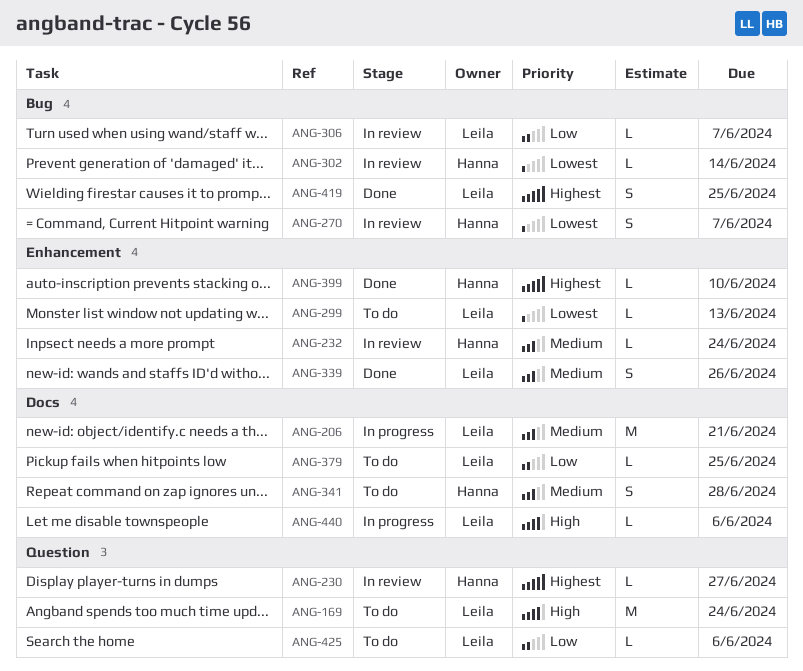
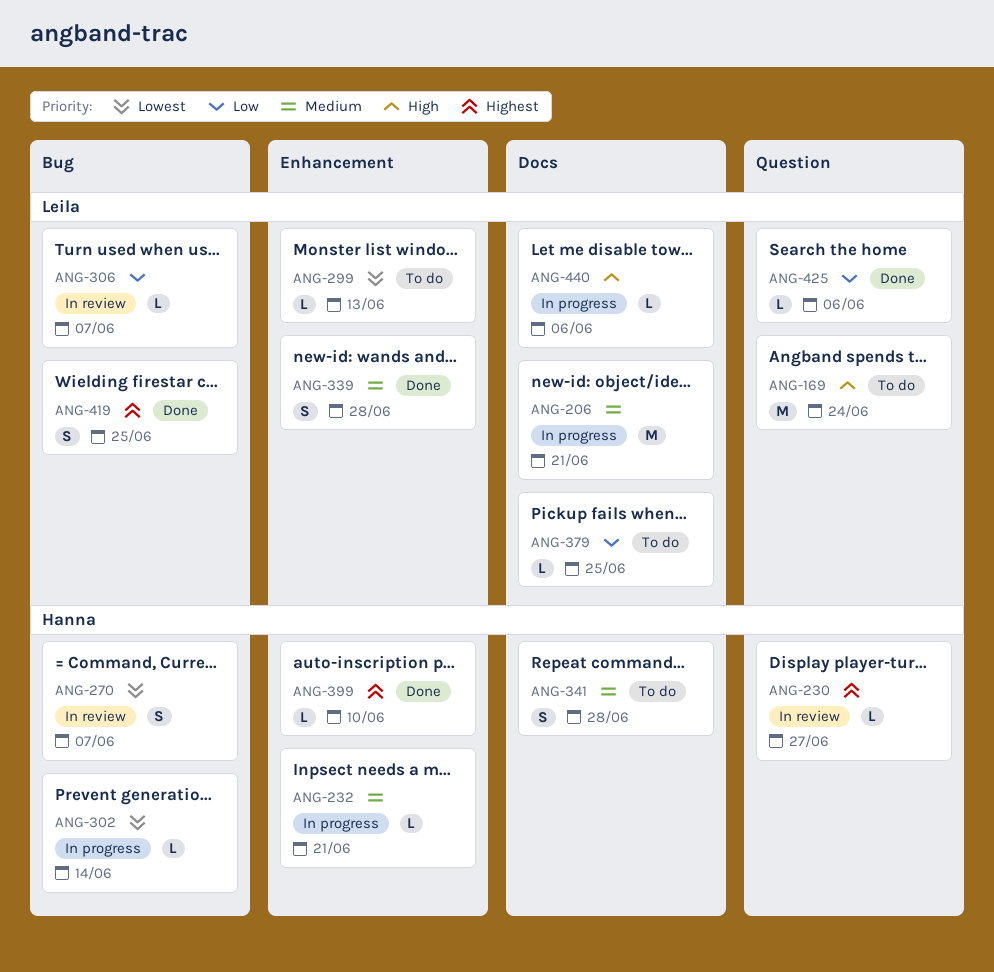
ANG-232, status: In review -> In progress
ANG-232, due: Jun 24 -> Jun 21
ANG-302, status: In review -> In progress
ANG-339, due: Jun 26 -> Jun 28
ANG-425, status: To do -> Done

